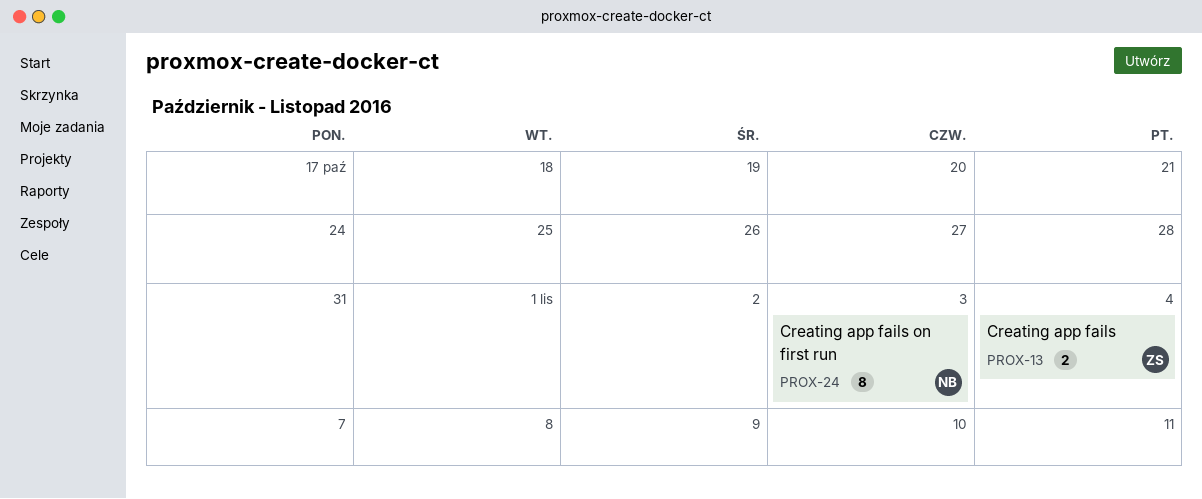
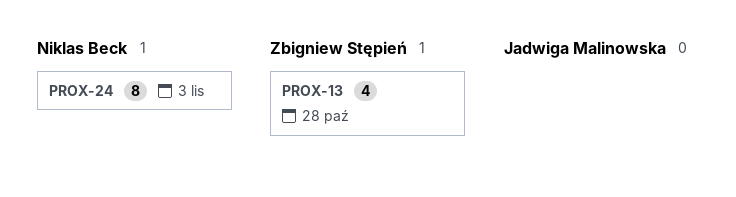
PROX-13, estimate: 2 -> 4
PROX-13, due: Nov 4 -> Oct 28

